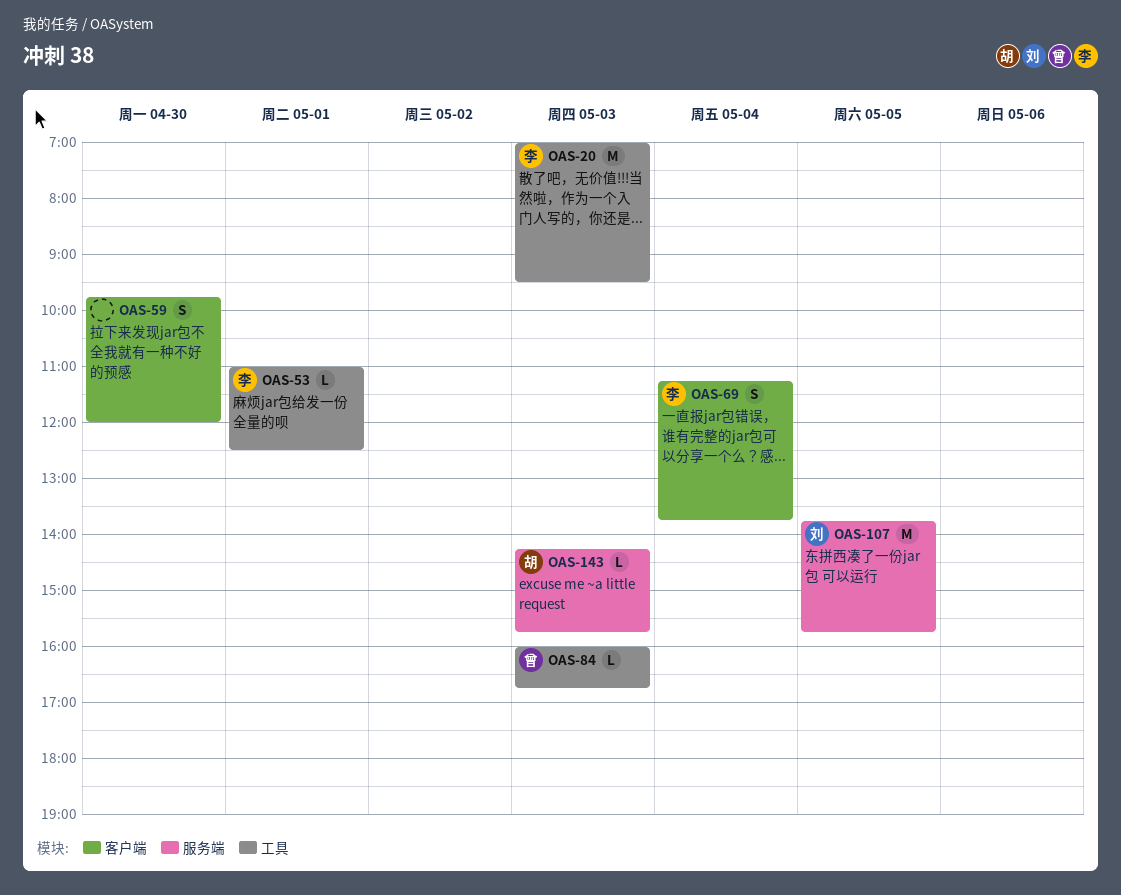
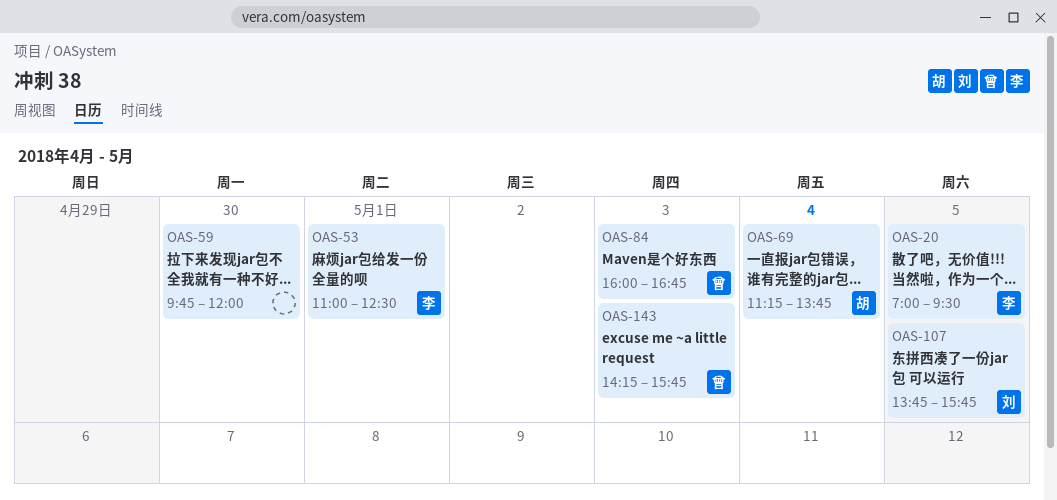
OAS-20, day: May 3 -> May 5
OAS-69, owner: 李 -> 胡
OAS-143, owner: 胡 -> 曾

